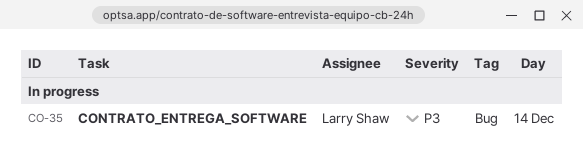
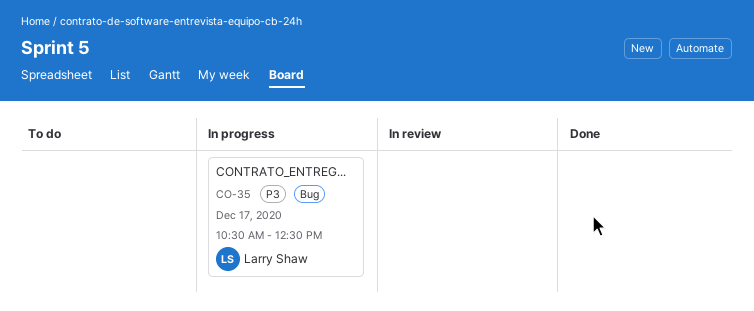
CO-35, day: Dec 14 -> Dec 17

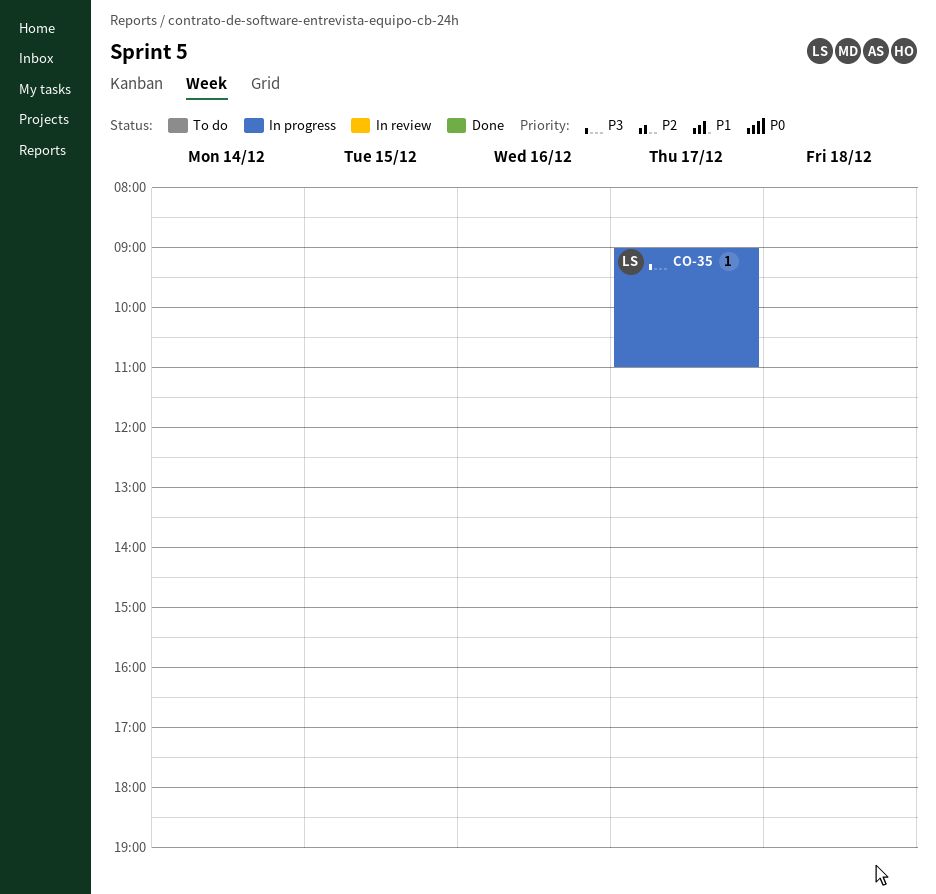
CO-35, begins: 10:30 -> 09:00
CO-35, ends: 12:30 -> 11:00

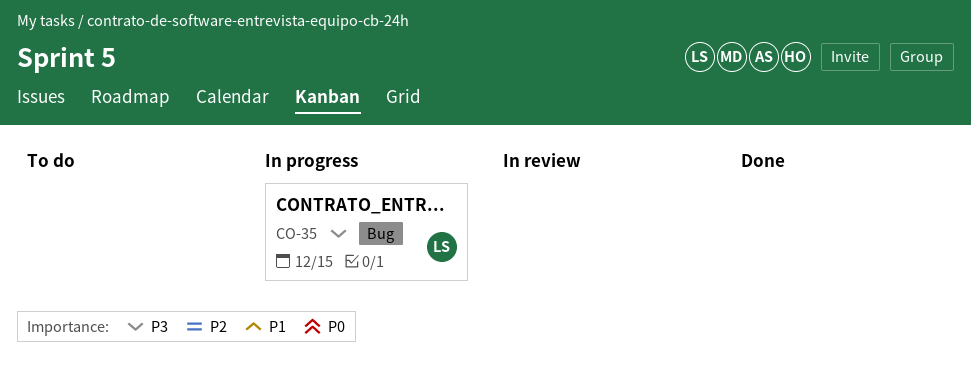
CO-35, day: Dec 17 -> Dec 15

